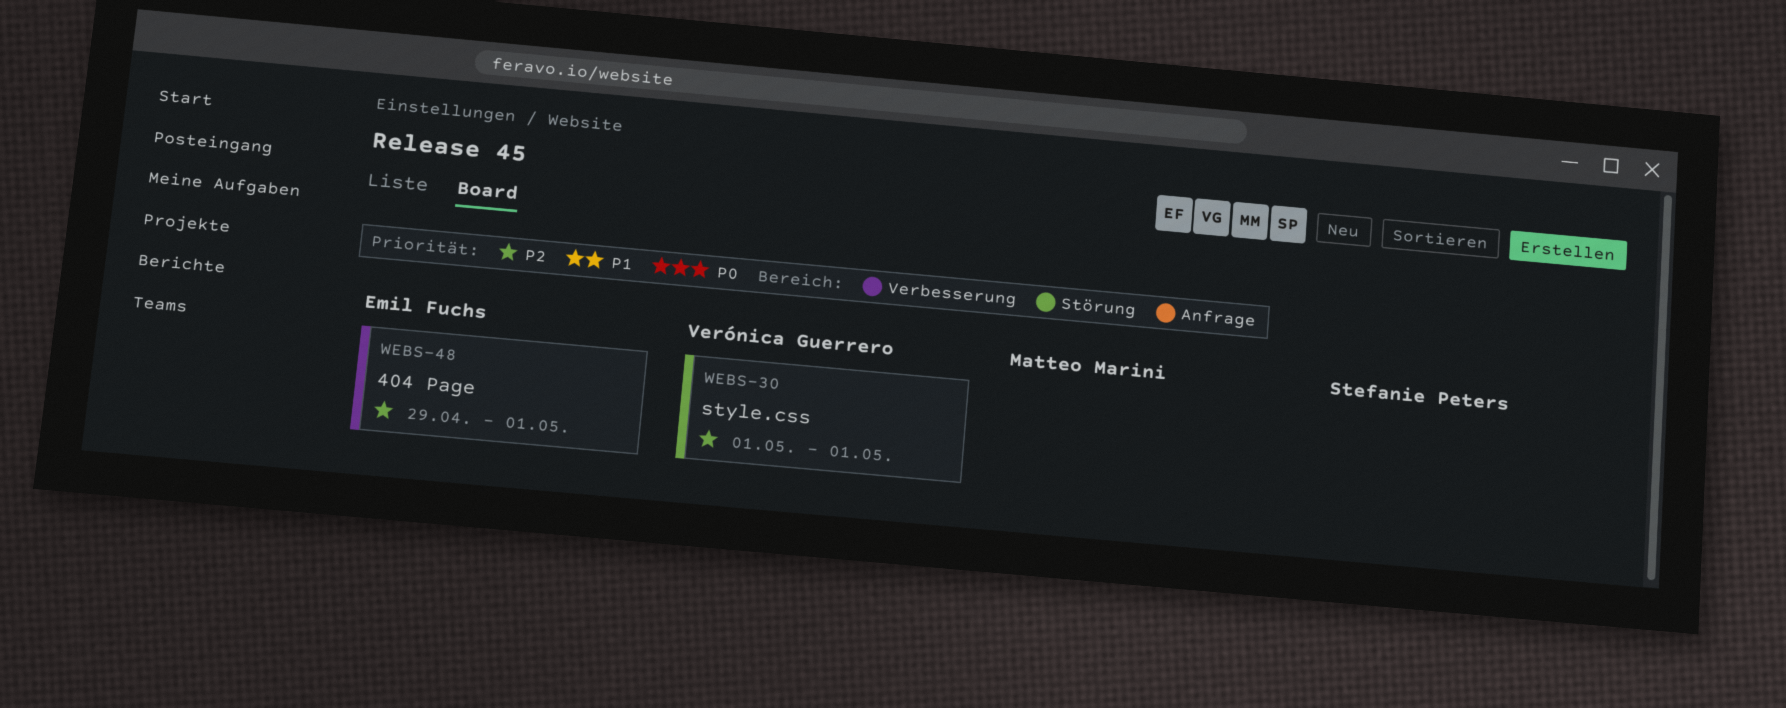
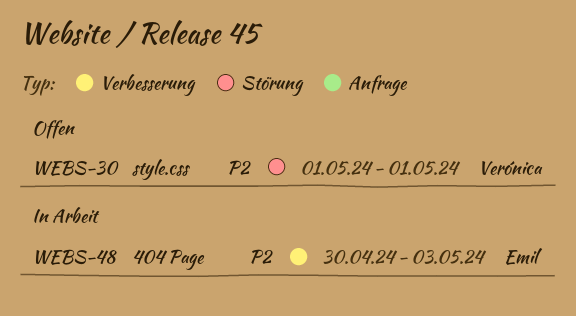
WEBS-48, start: Apr 29 -> Apr 30
WEBS-48, due: May 1 -> May 3

